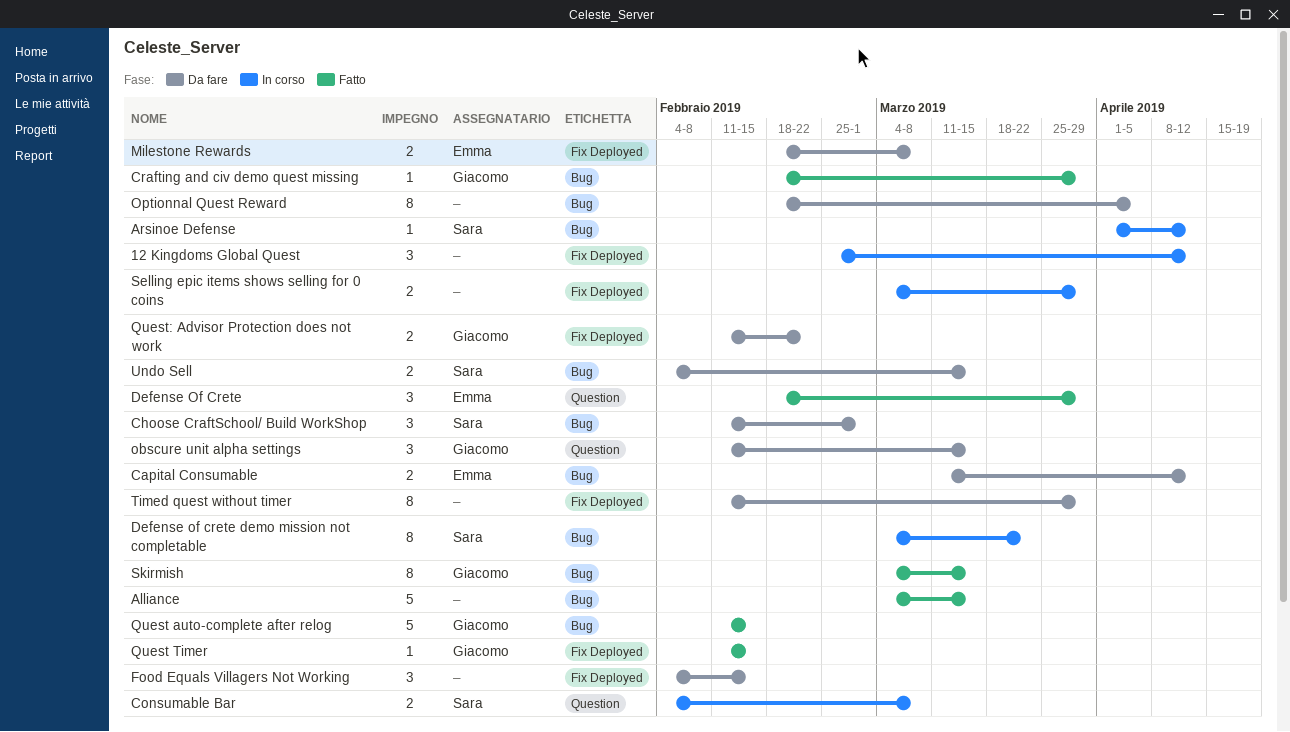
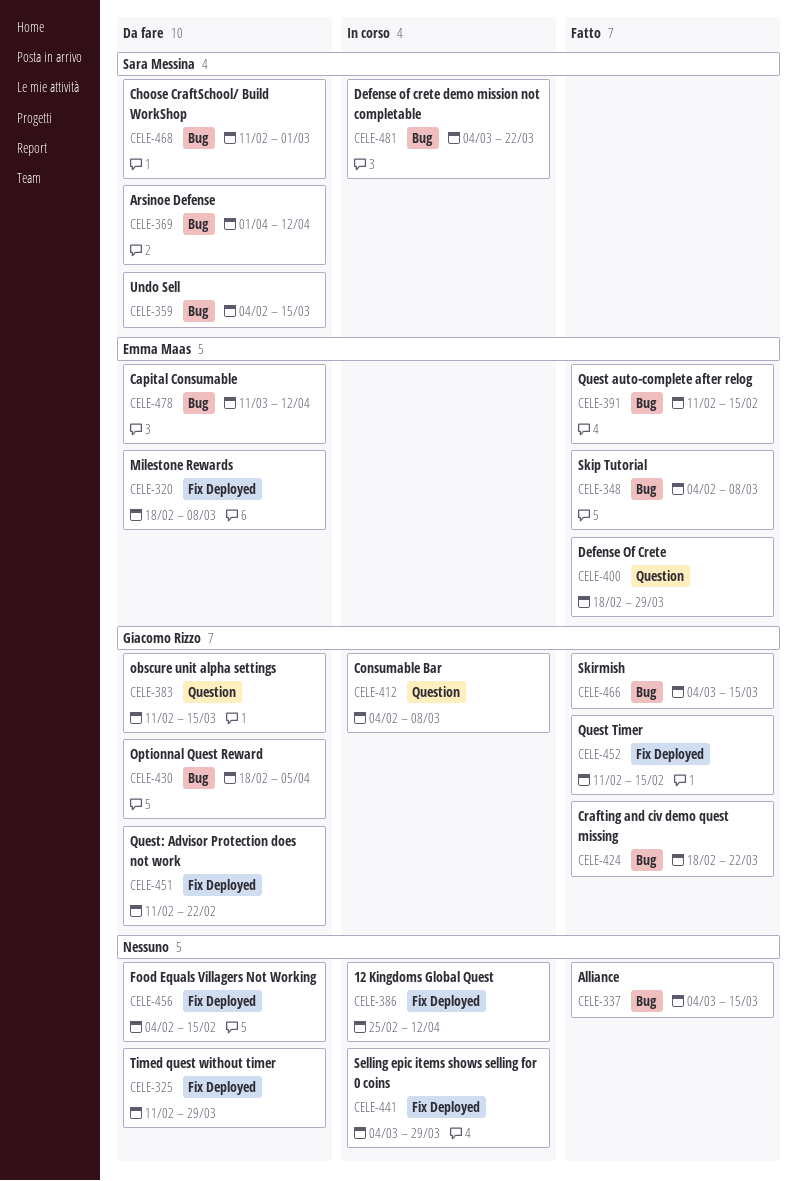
Arsinoe Defense, status: In corso -> Da fare
Consumable Bar, owner: Sara Messina -> Giacomo Rizzo
Crafting and civ demo quest missing, due: Mar 29 -> Mar 22
Optionnal Quest Reward, owner: none -> Giacomo Rizzo
Quest auto-complete after relog, owner: Giacomo Rizzo -> Emma Maas
Skip Tutorial: none -> present

